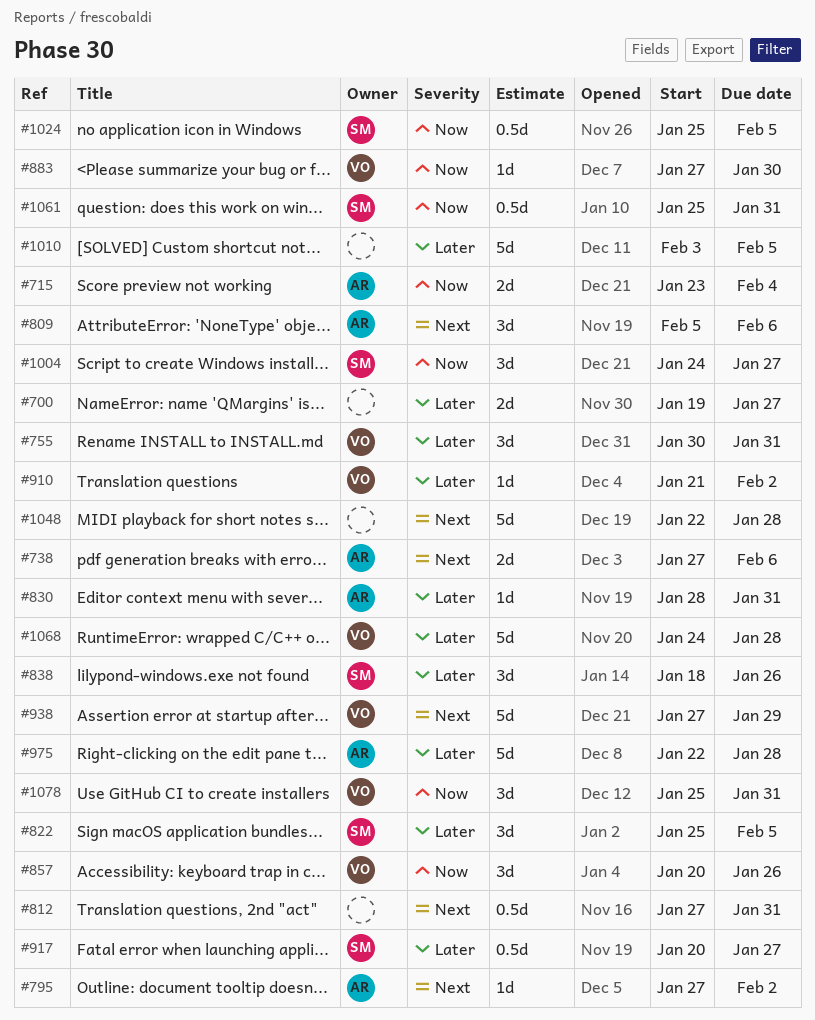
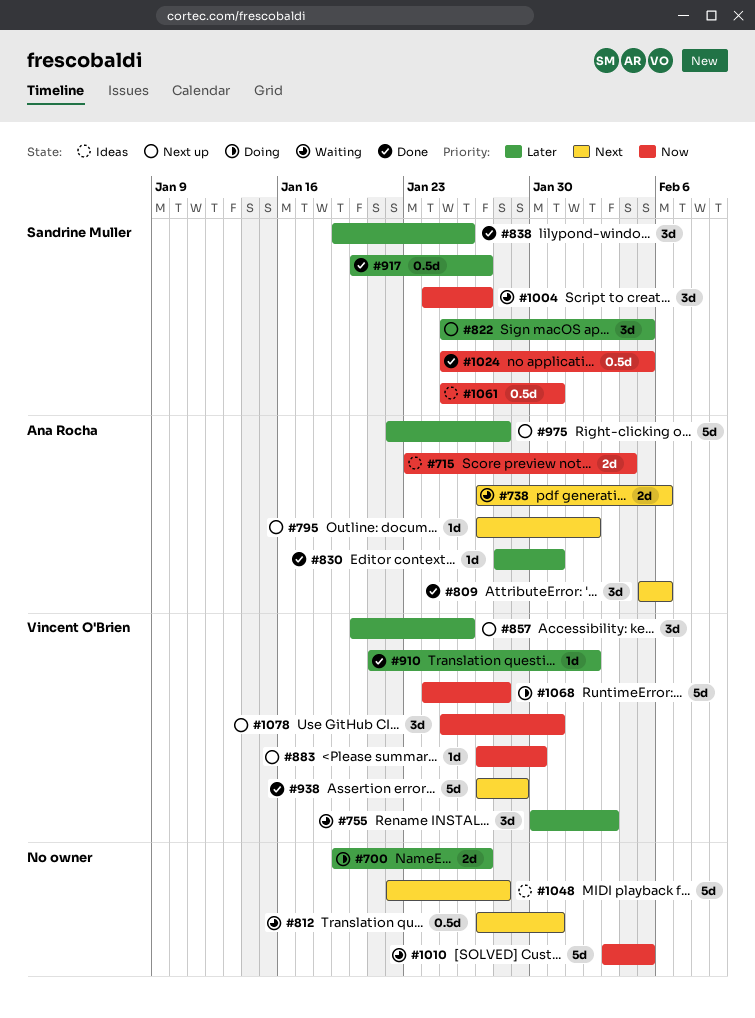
#755, due: Jan 31 -> Feb 3
#838, start: Jan 18 -> Jan 19
#857, priority: Now -> Later
#1010, priority: Later -> Now
#1068, priority: Later -> Now

